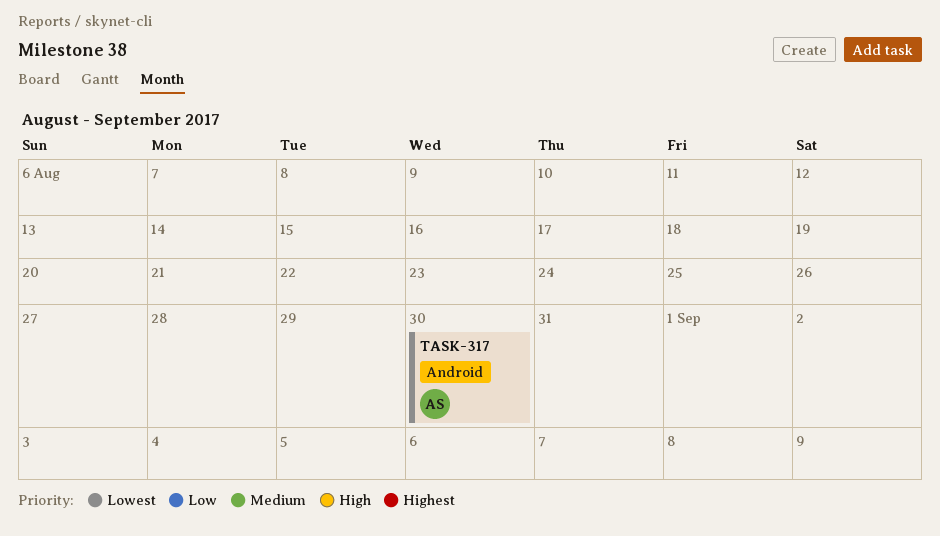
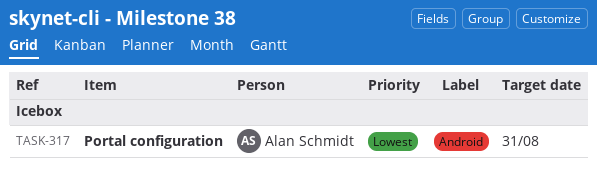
TASK-317, due: Aug 30 -> Aug 31

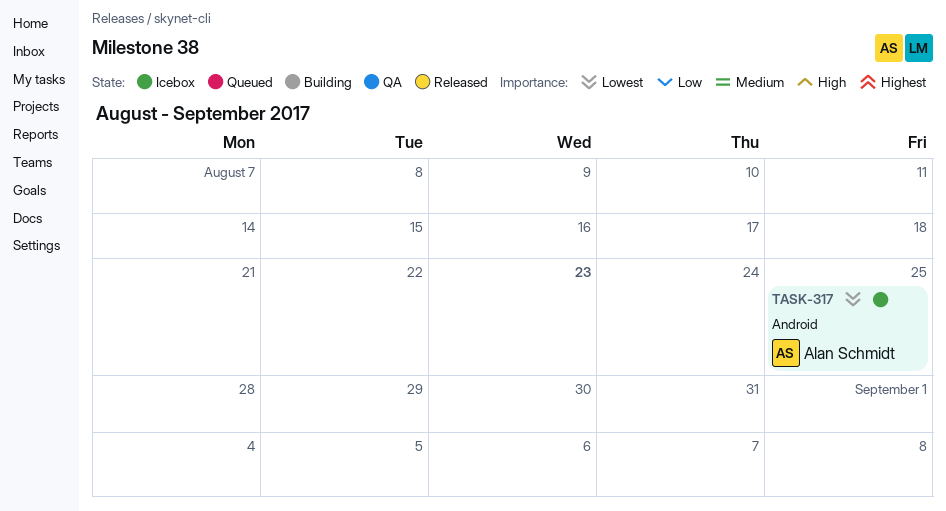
TASK-317, due: Aug 31 -> Aug 25

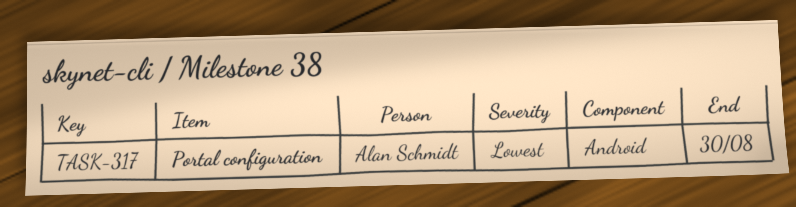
TASK-317, due: Aug 25 -> Aug 30

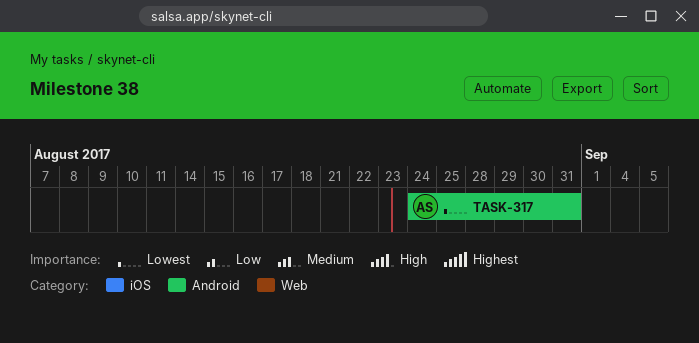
TASK-317, due: Aug 30 -> Aug 31

